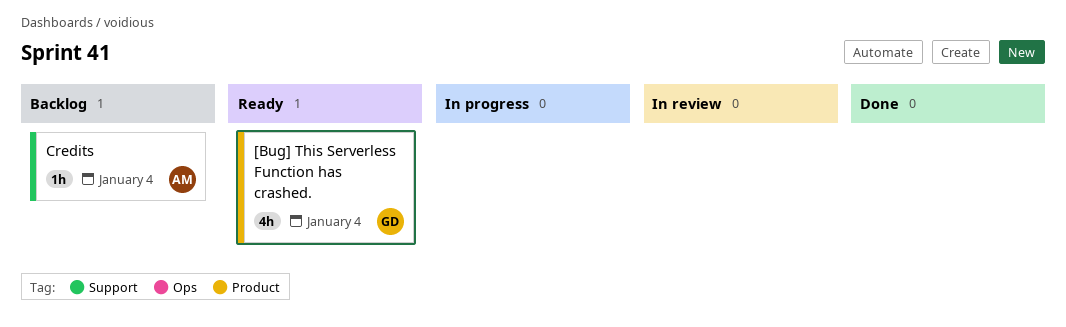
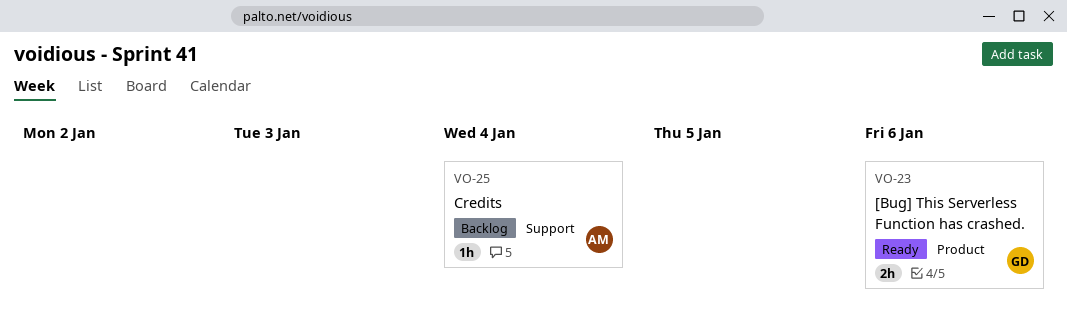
[Bug] This Serverless Function has crashed., estimate: 4h -> 2h
[Bug] This Serverless Function has crashed., due: Jan 4 -> Jan 6

